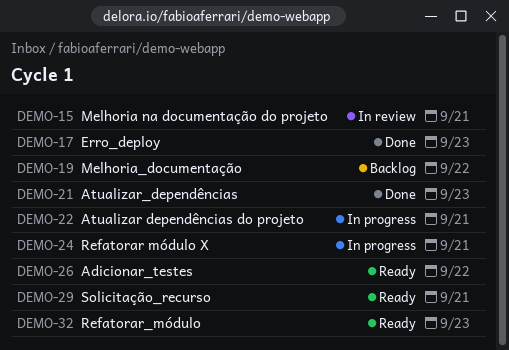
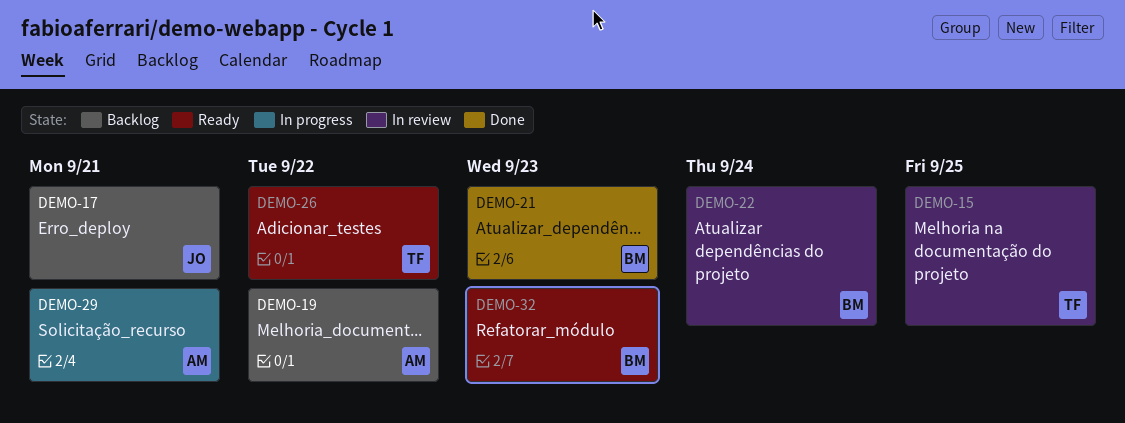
DEMO-15, due: Sep 21 -> Sep 25
DEMO-17, status: Done -> Backlog
DEMO-17, due: Sep 23 -> Sep 21
DEMO-22, status: In progress -> In review
DEMO-22, due: Sep 21 -> Sep 24
DEMO-24: present -> none
DEMO-29, status: Ready -> In progress

